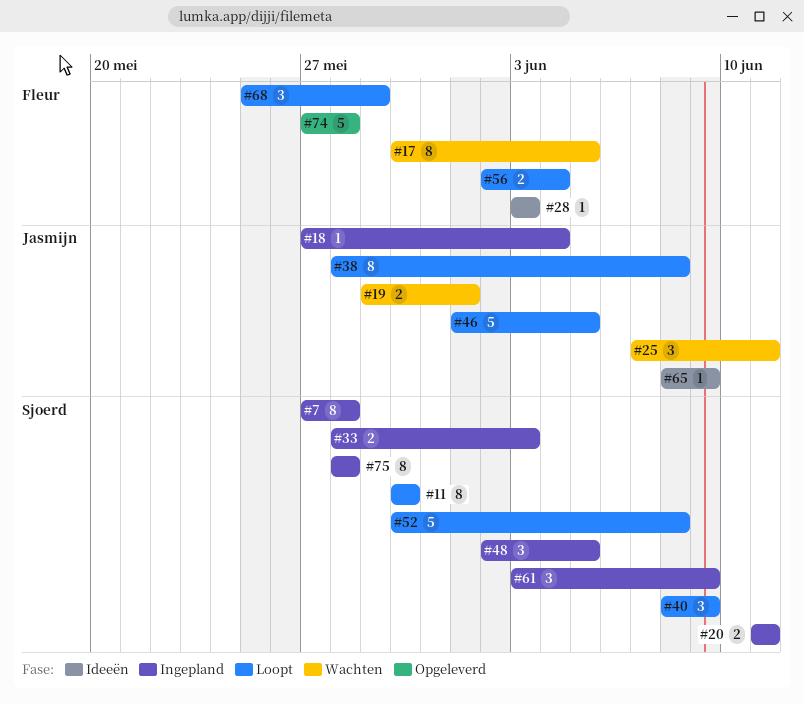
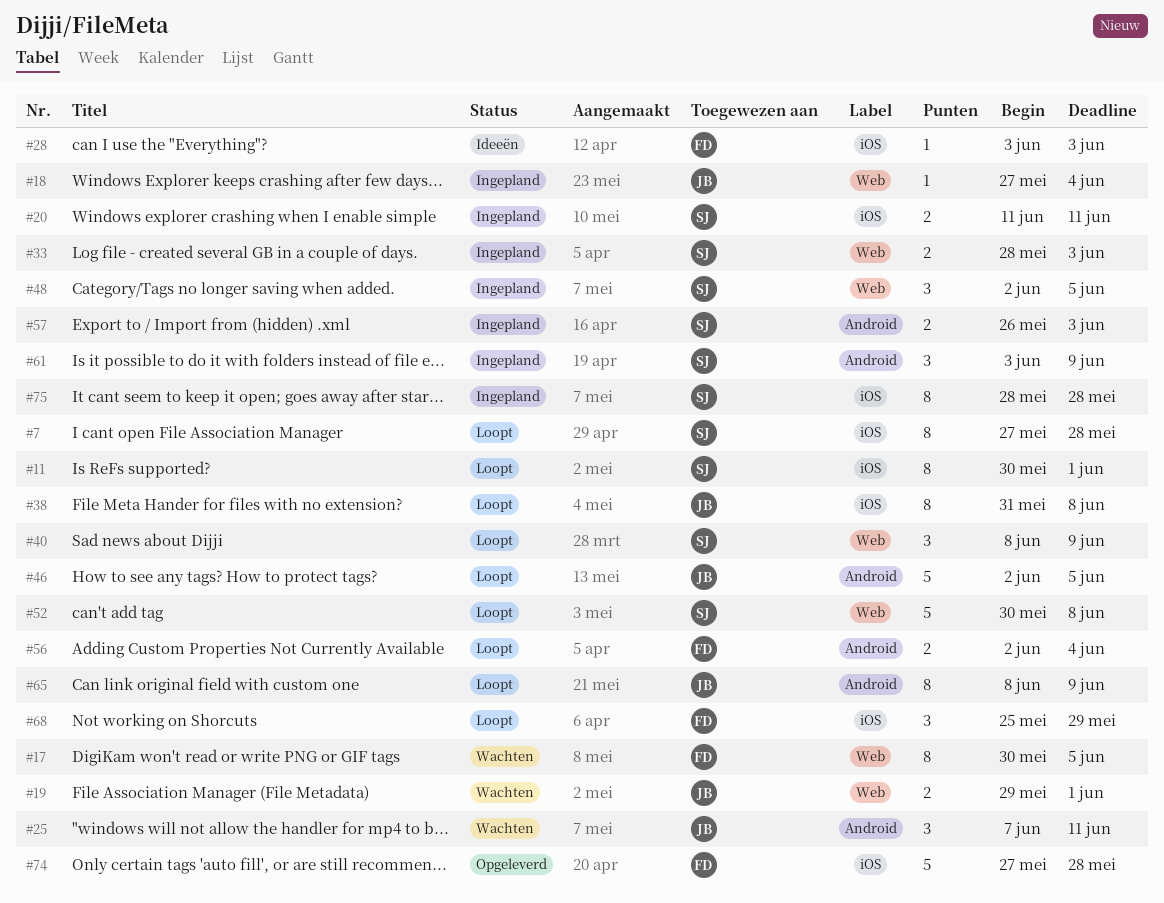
#7, status: Ingepland -> Loopt
#11, due: May 30 -> Jun 1
#38, start: May 28 -> May 31
#46, start: Jun 1 -> Jun 2
#57: none -> present
#65, status: Ideeën -> Loopt
#65, estimate: 1 -> 8

